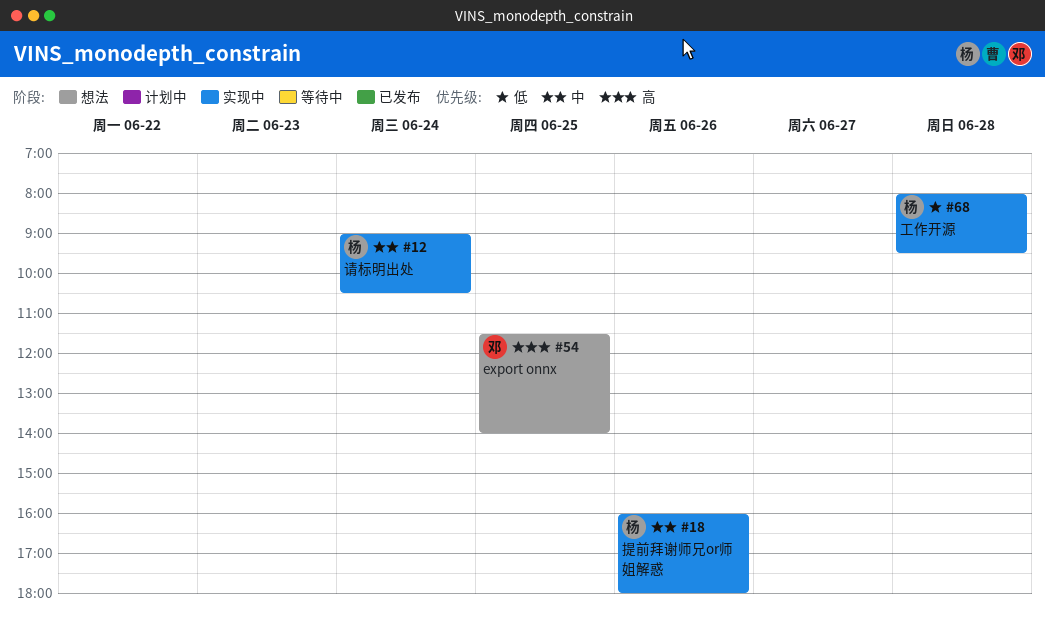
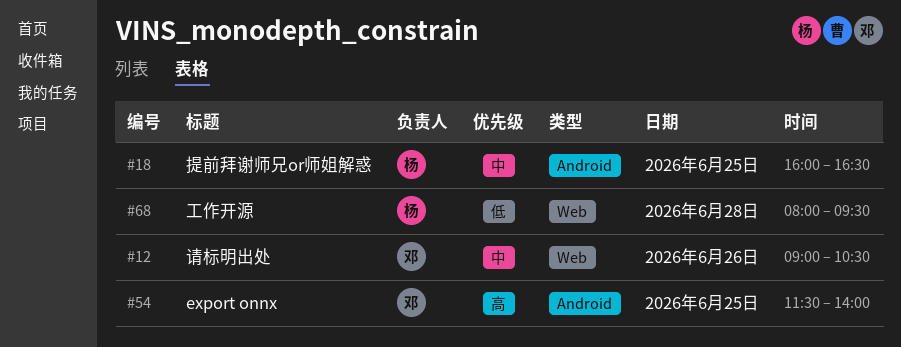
#12, owner: 杨 -> 邓
#12, day: Jun 24 -> Jun 26
#18, day: Jun 26 -> Jun 25
#18, ends: 18:00 -> 16:30

